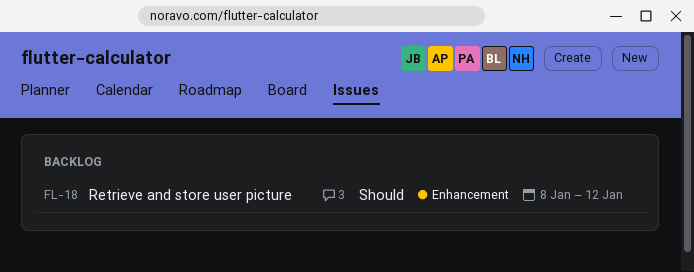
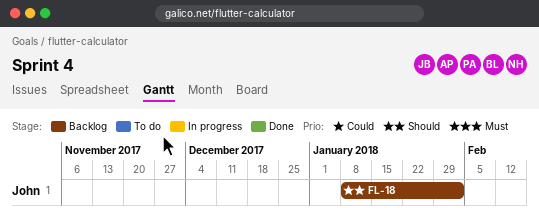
FL-18, due: Jan 12 -> Feb 2

